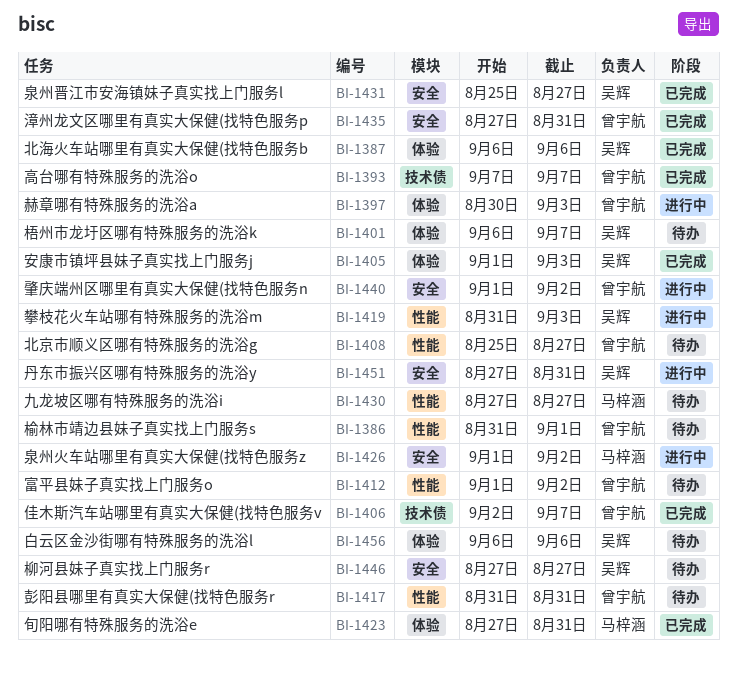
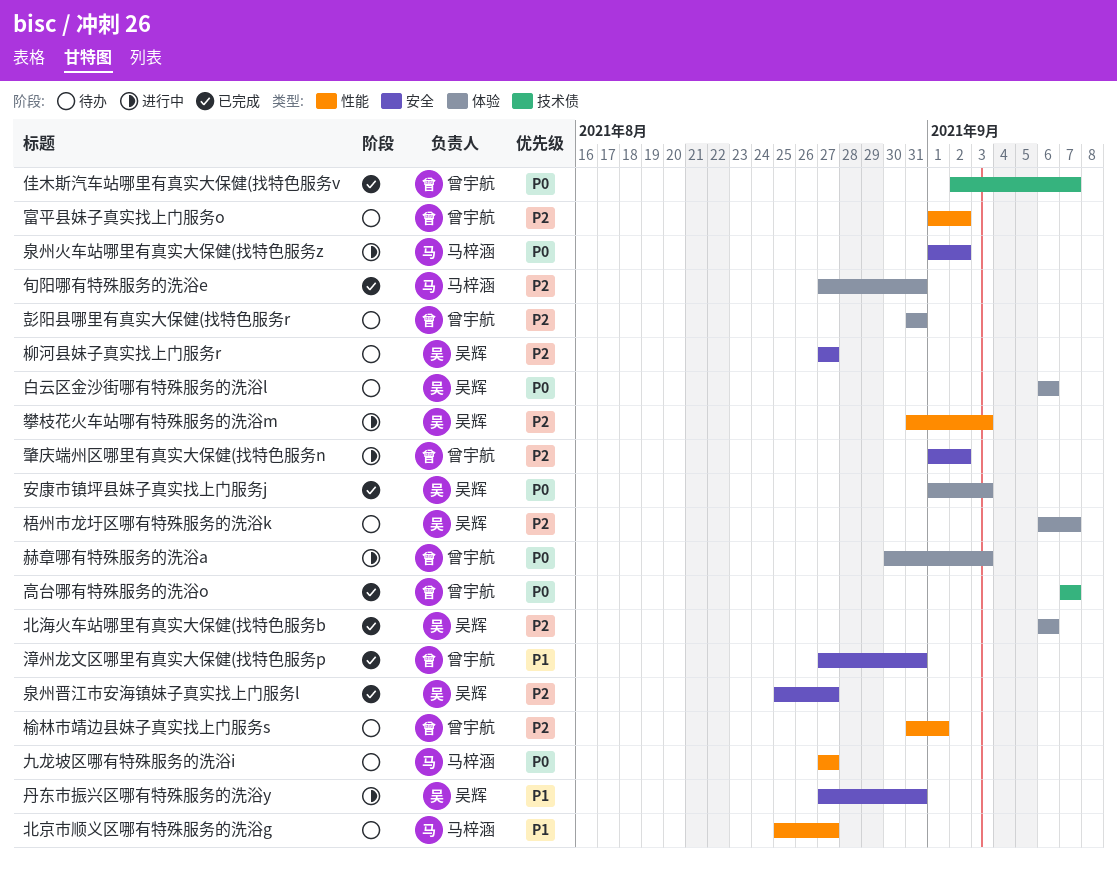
北京市顺义区哪有特殊服务的洗浴g, owner: 曾宇航 -> 马梓涵
彭阳县哪里有真实大保健(找特色服务r, label: 性能 -> 体验

